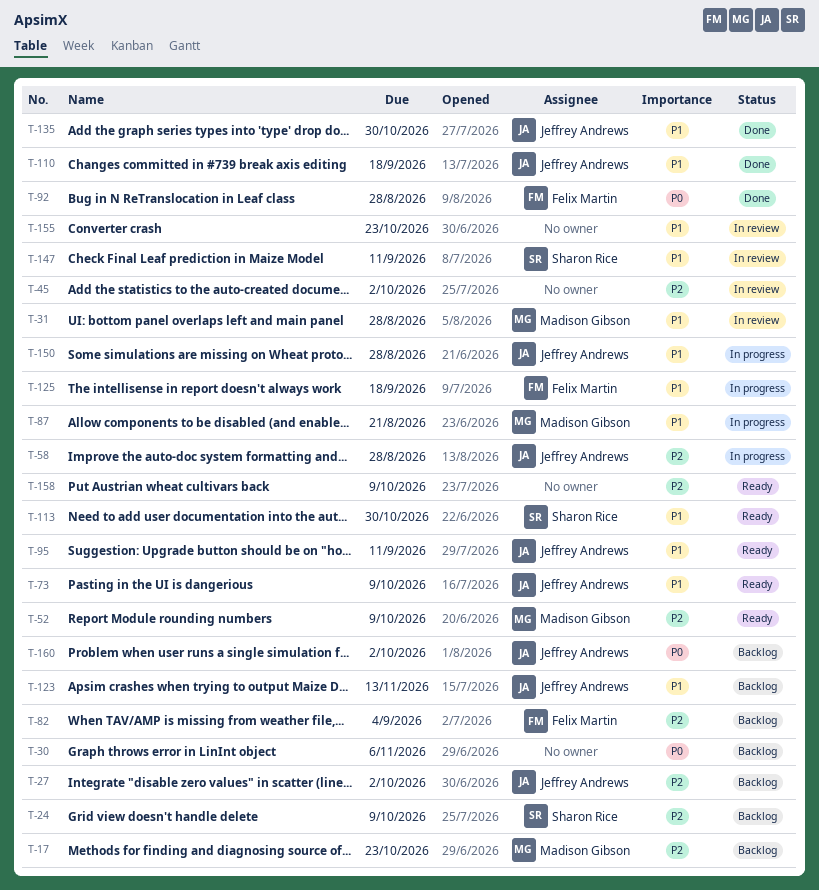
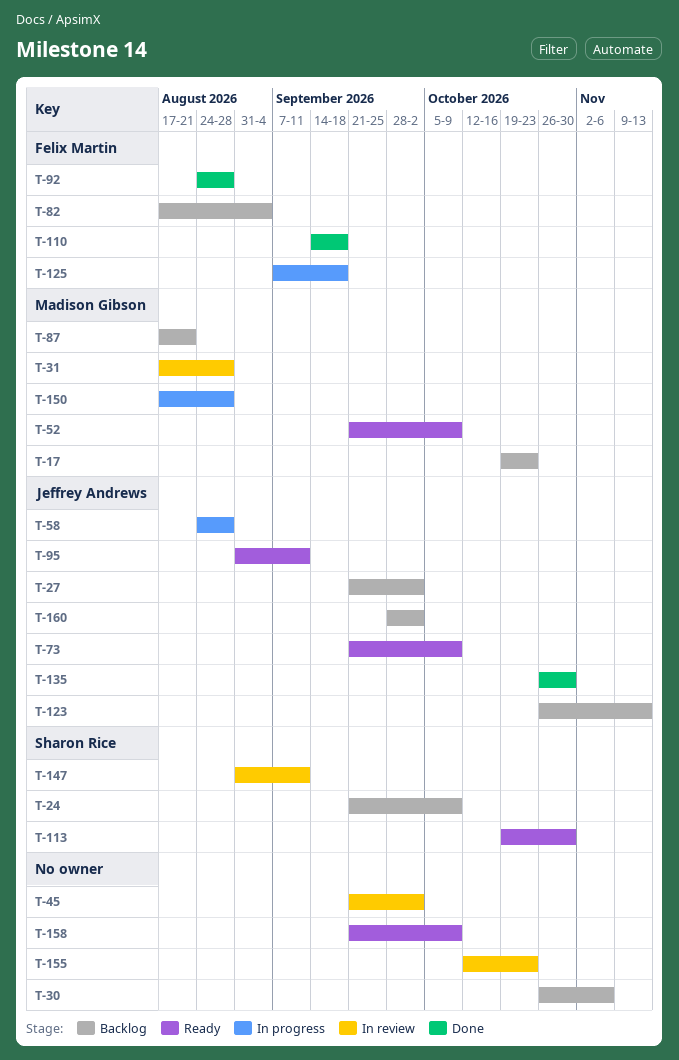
T-87, status: In progress -> Backlog
T-110, owner: Jeffrey Andrews -> Felix Martin
T-150, owner: Jeffrey Andrews -> Madison Gibson

